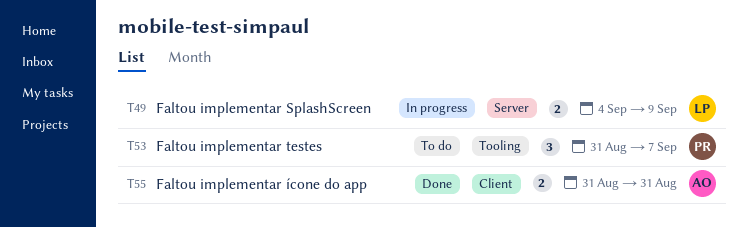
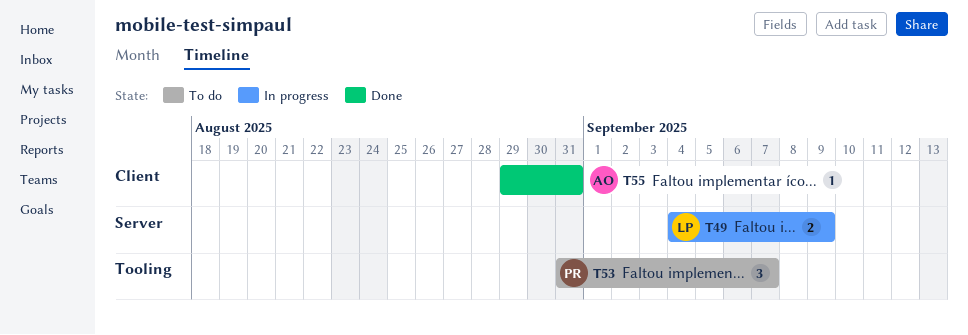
T55, estimate: 2 -> 1
T55, start: Aug 31 -> Aug 29

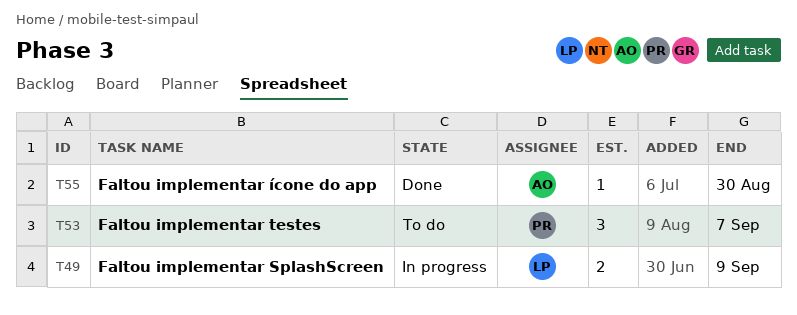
T55, due: Aug 31 -> Aug 30

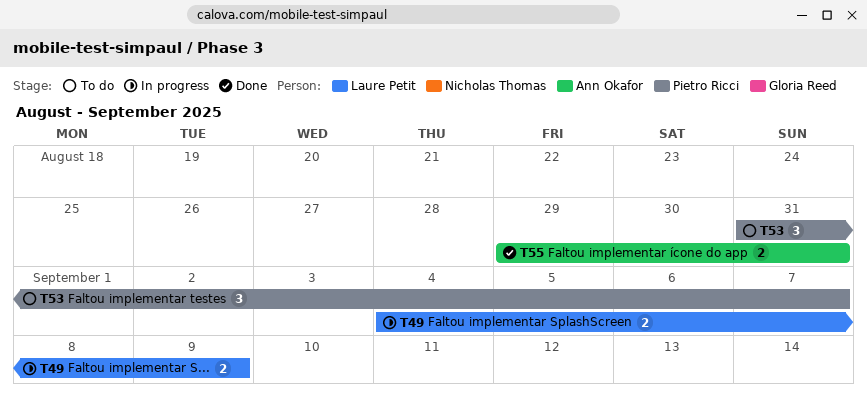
T55, estimate: 1 -> 2
T55, due: Aug 30 -> Aug 31

